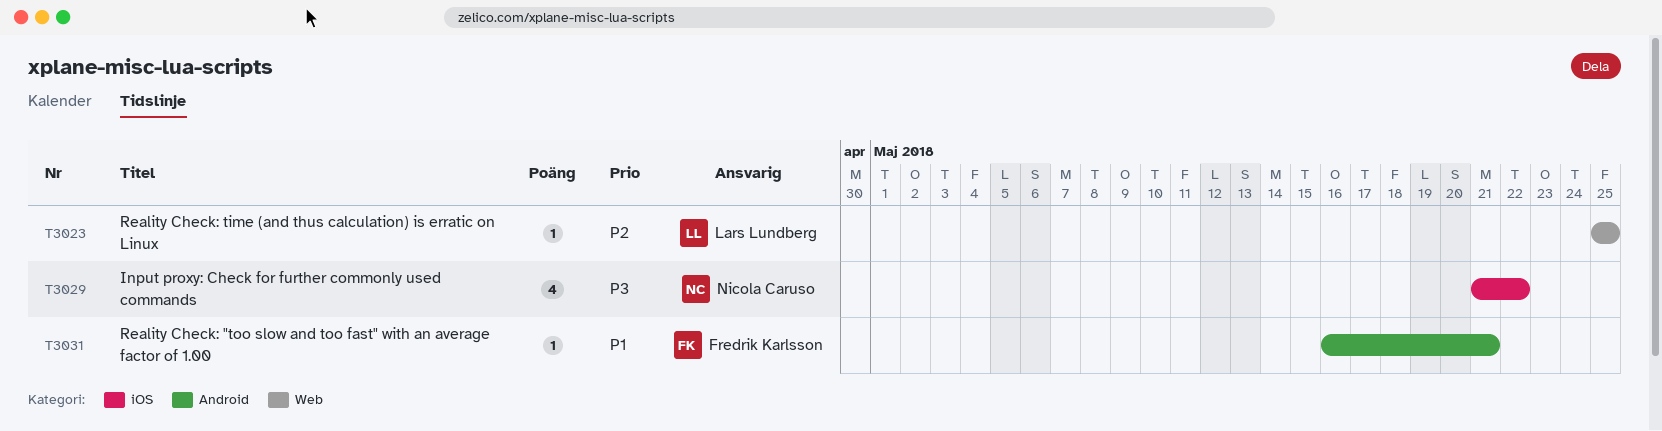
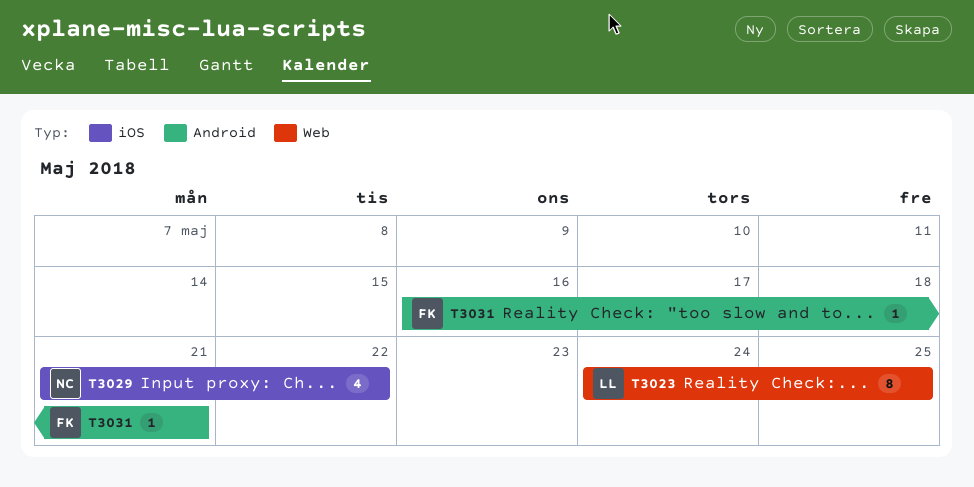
T3023, estimate: 1 -> 8
T3023, start: May 25 -> May 24

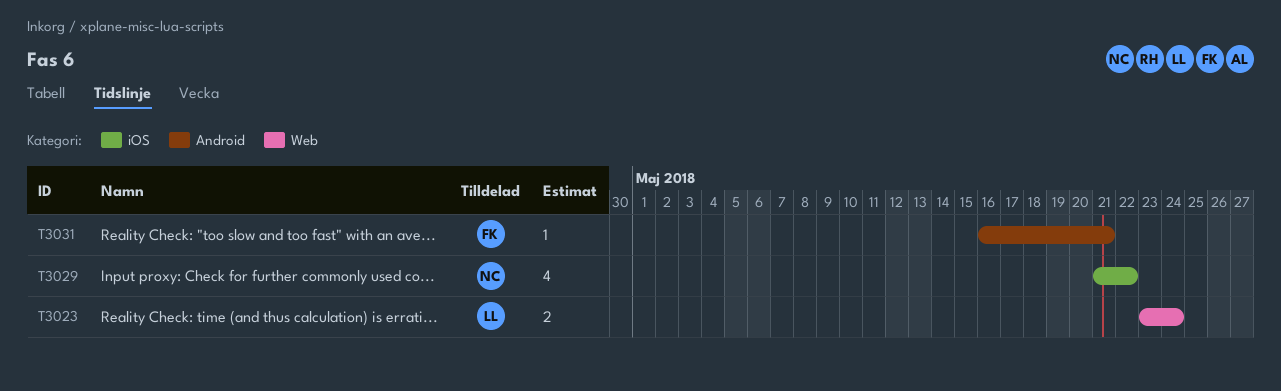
T3023, estimate: 8 -> 2
T3023, start: May 24 -> May 23
T3023, due: May 25 -> May 24

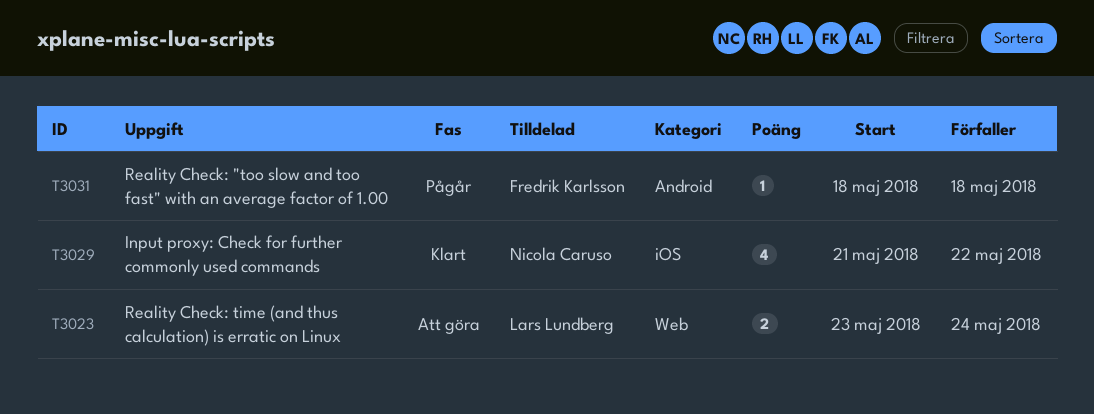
T3031, start: May 16 -> May 18
T3031, due: May 21 -> May 18

